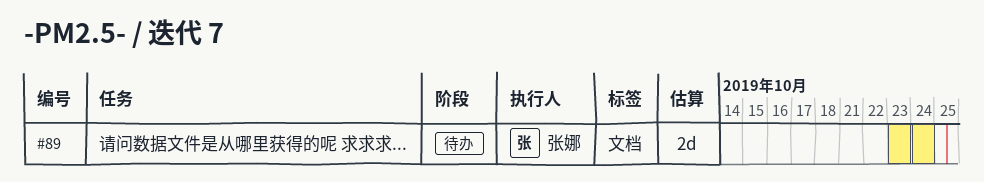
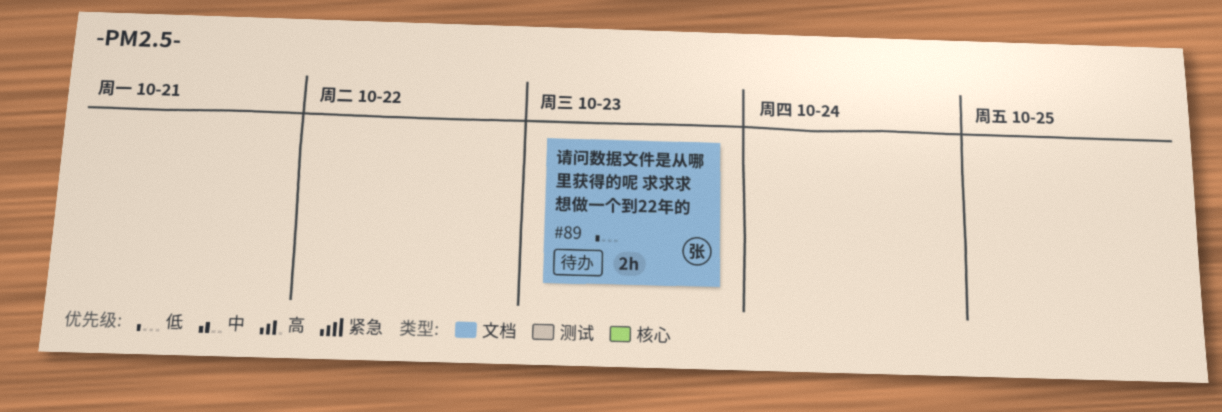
#89, estimate: 2d -> 2h
#89, due: Oct 24 -> Oct 23

